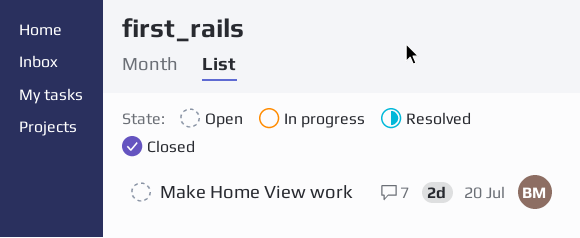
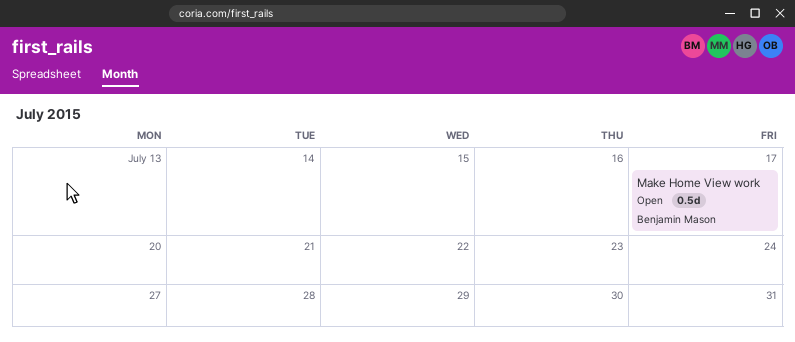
Make Home View work, estimate: 2d -> 0.5d
Make Home View work, due: Jul 20 -> Jul 17

